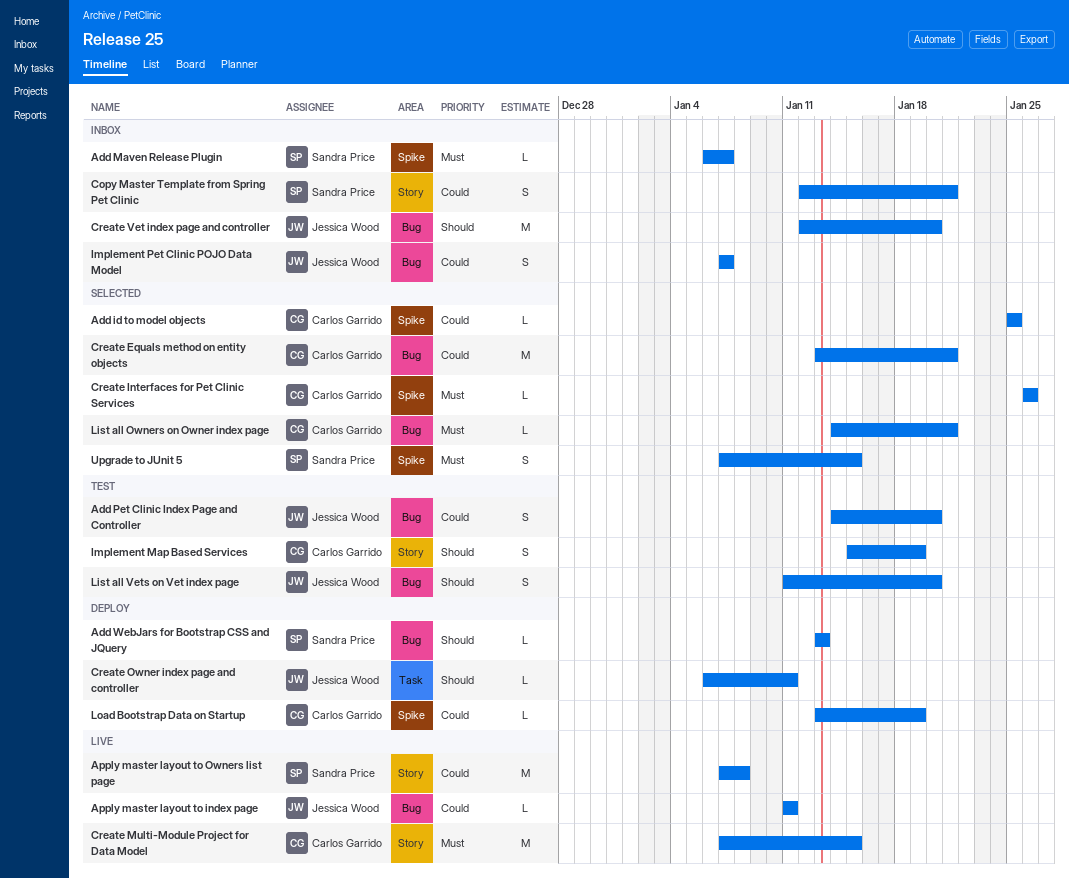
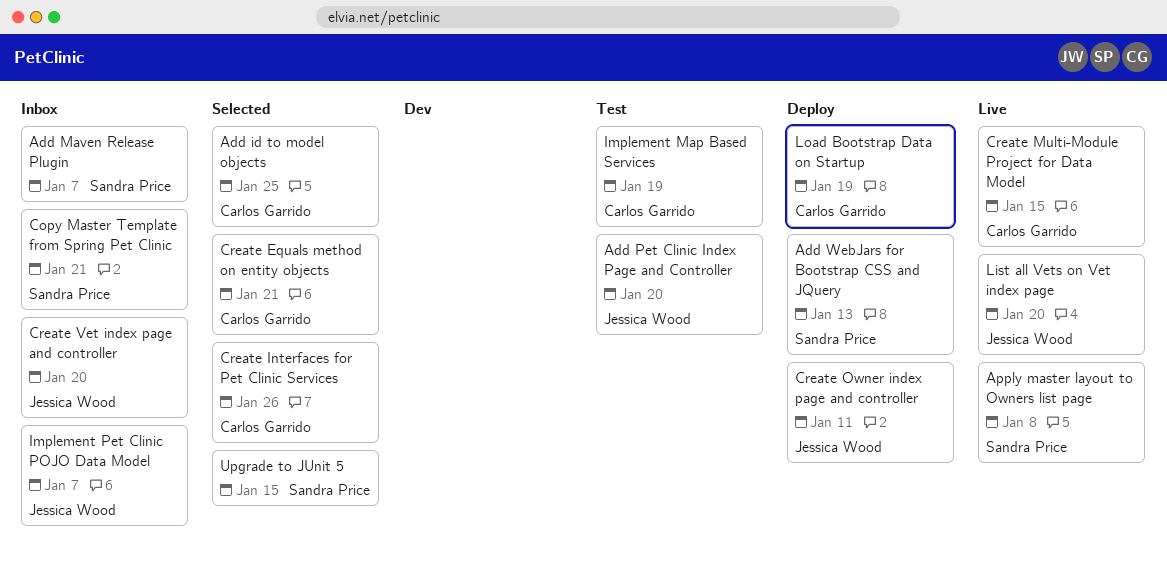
Apply master layout to index page: present -> none
List all Owners on Owner index page: present -> none
List all Vets on Vet index page, status: Test -> Live

